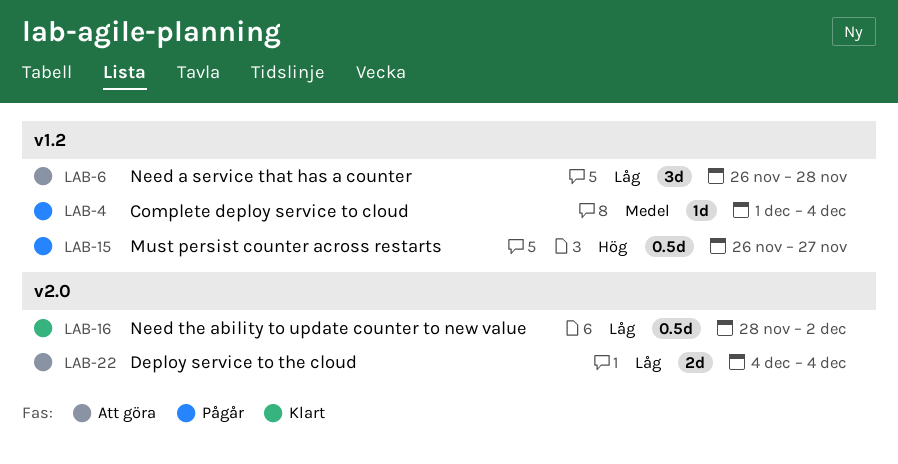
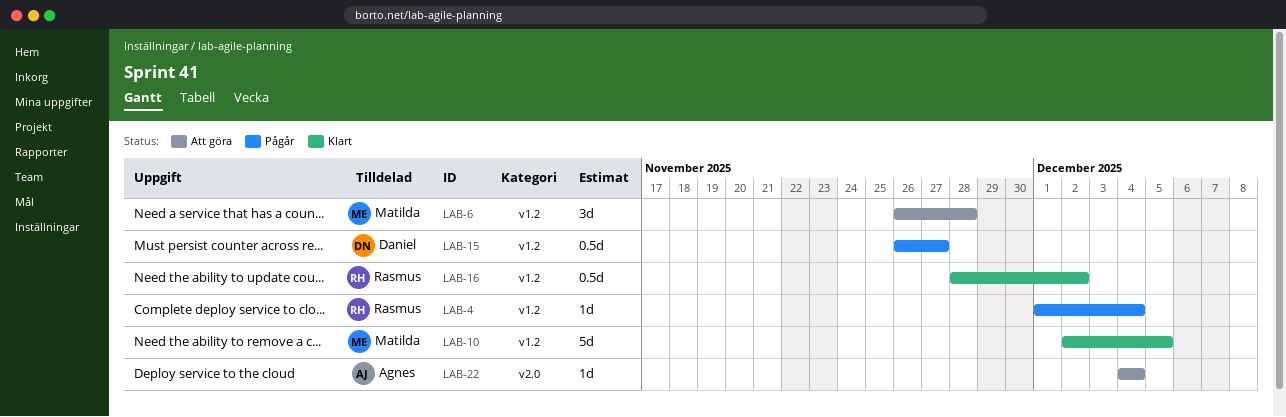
LAB-10: none -> present
LAB-16, label: v2.0 -> v1.2
LAB-22, estimate: 2d -> 1d

